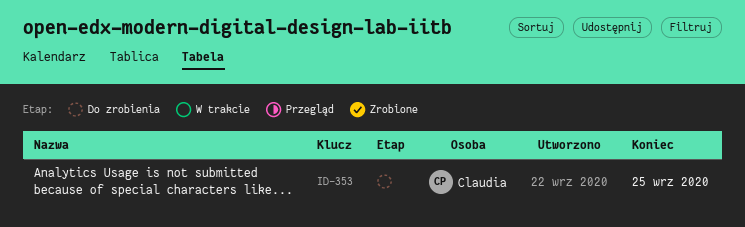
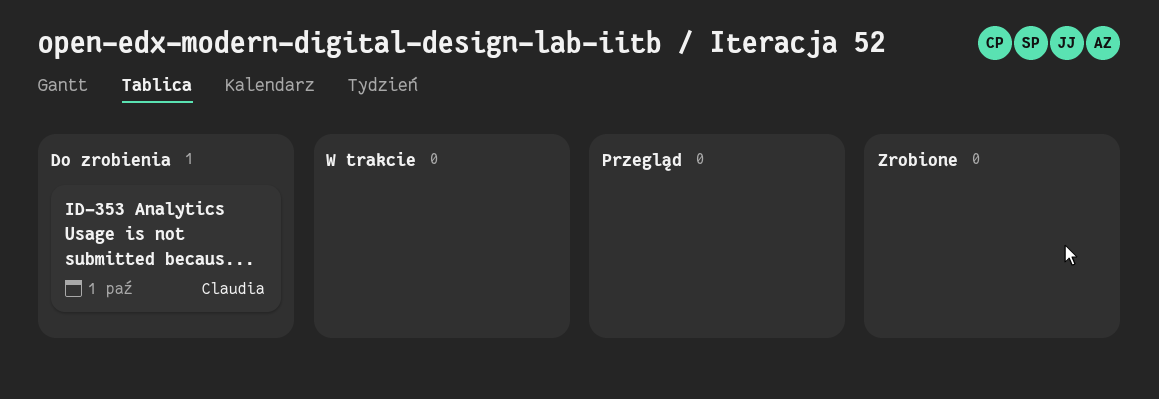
ID-353, due: Sep 25 -> Oct 1

